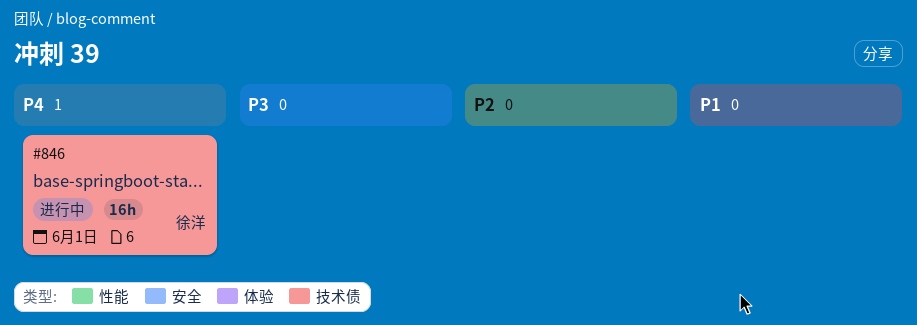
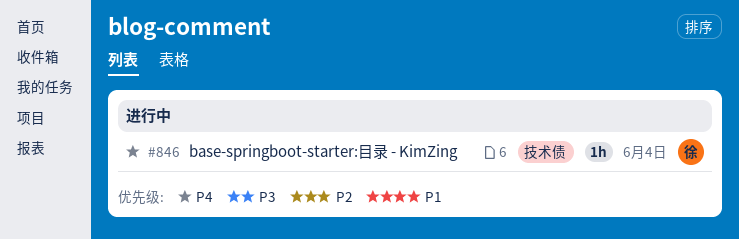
#846, estimate: 16h -> 1h
#846, due: Jun 1 -> Jun 4

